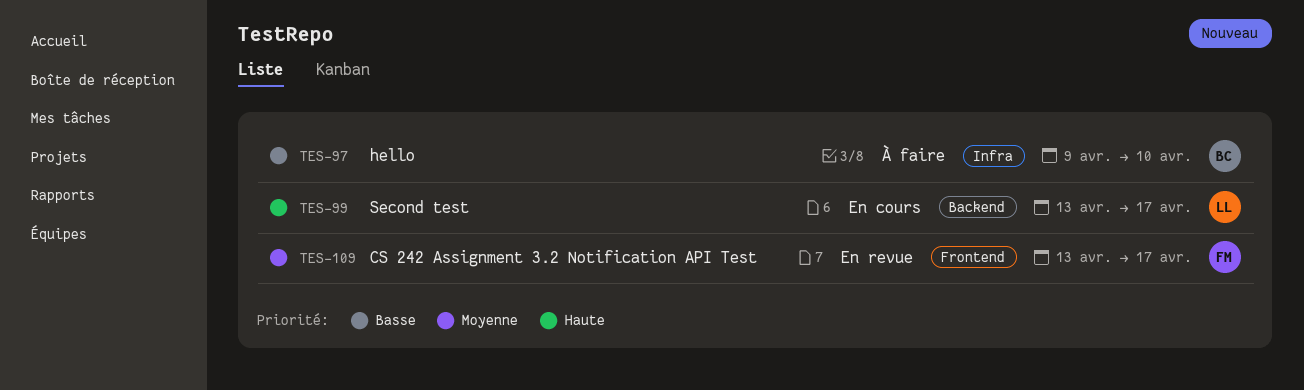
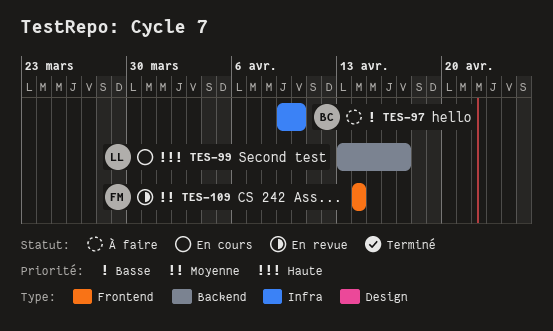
TES-109, start: Apr 13 -> Apr 14
TES-109, due: Apr 17 -> Apr 14

